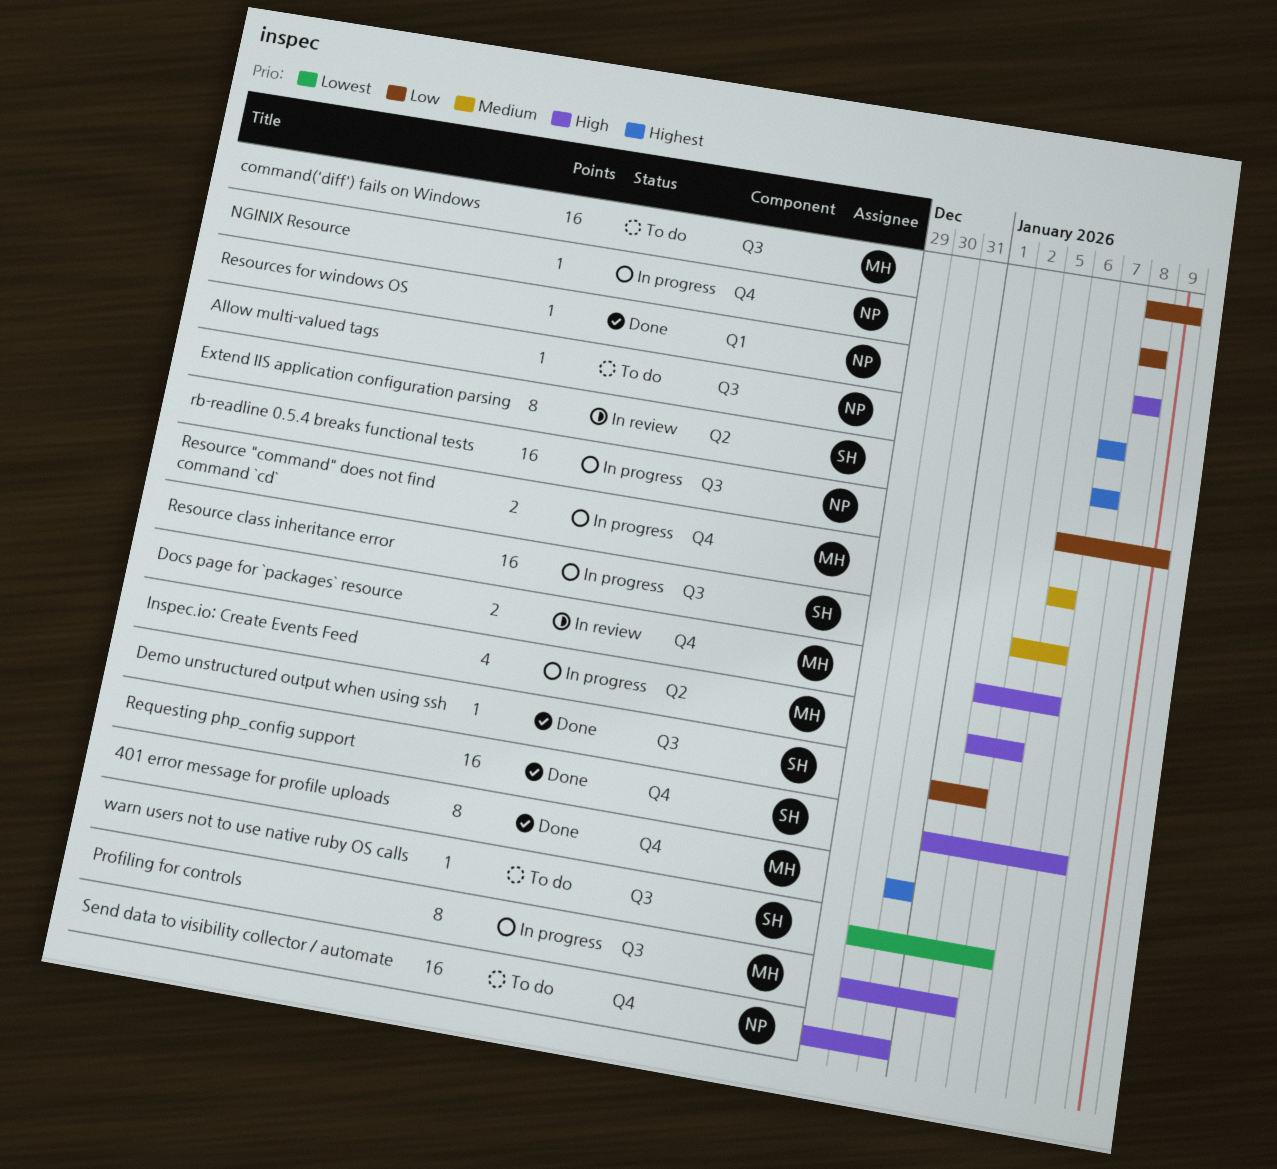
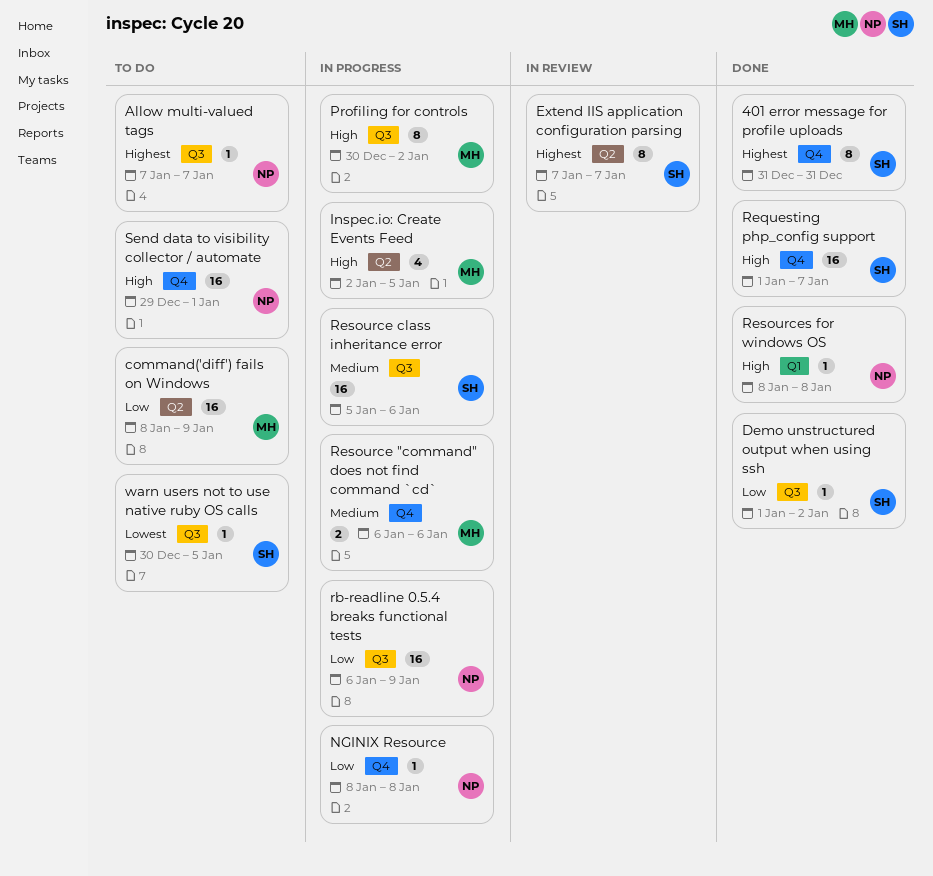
401 error message for profile uploads, owner: MH -> SH
command('diff') fails on Windows, label: Q3 -> Q2
Docs page for `packages` resource: present -> none
Send data to visibility collector / automate, due: Dec 31 -> Jan 1

